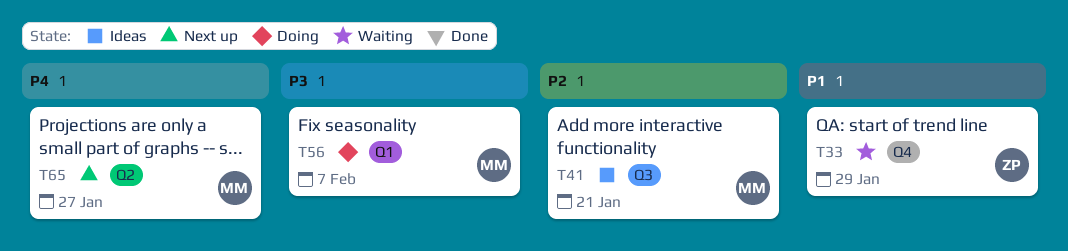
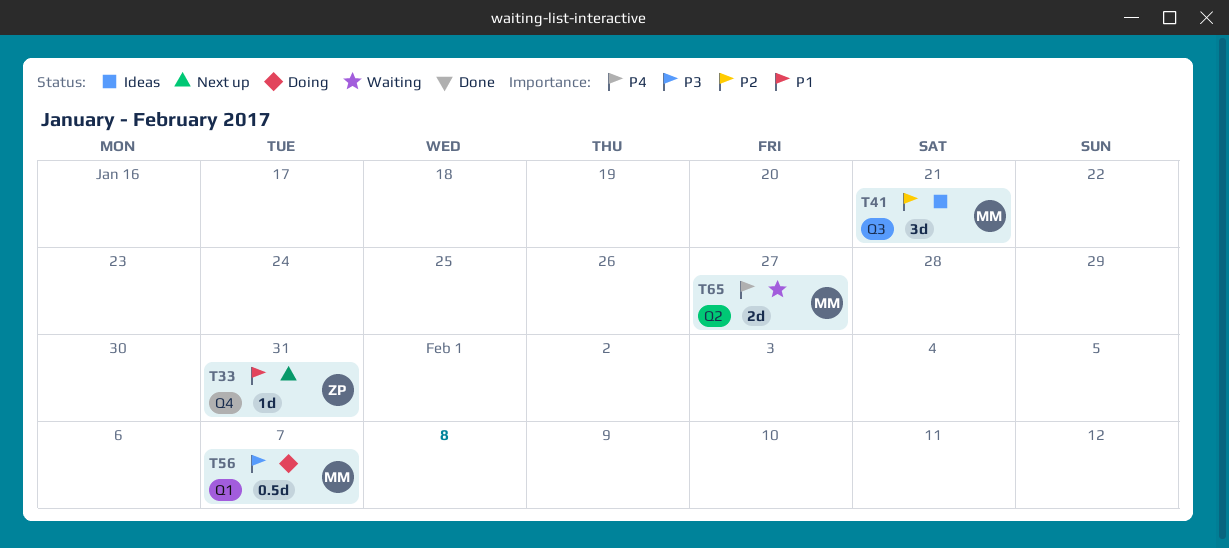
T33, status: Waiting -> Next up
T33, due: Jan 29 -> Jan 31
T65, status: Next up -> Waiting

